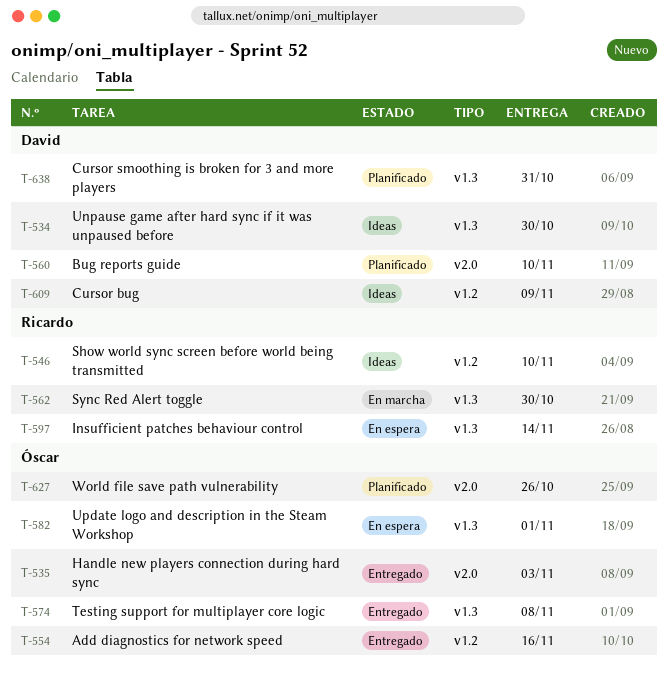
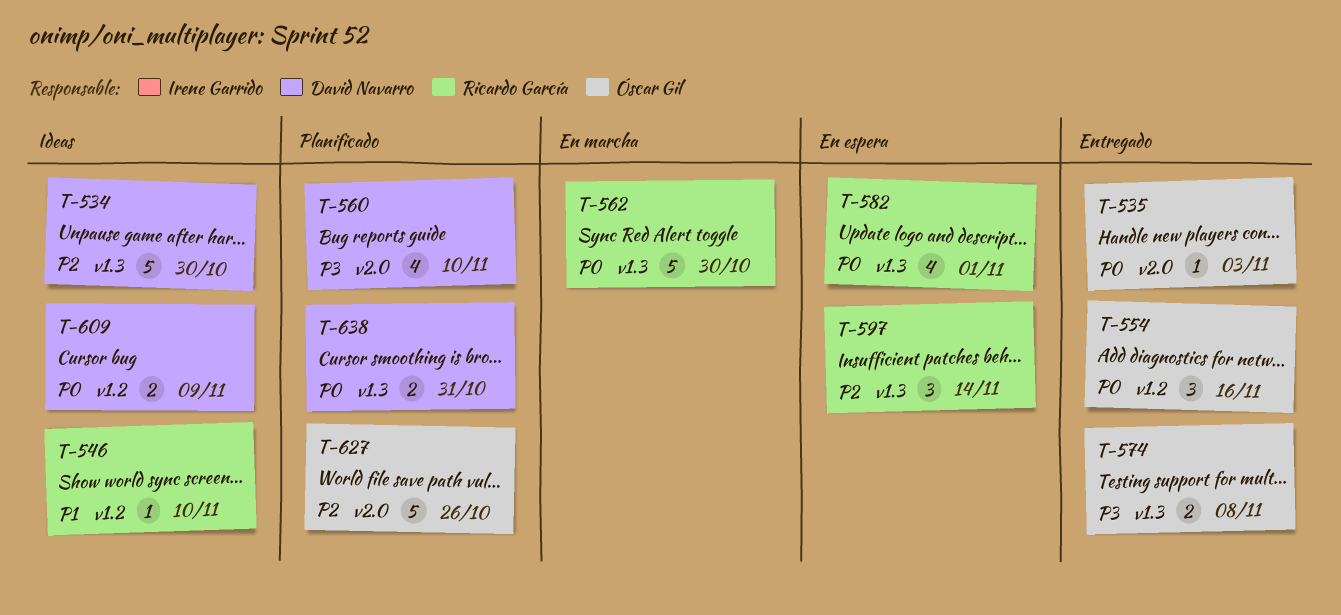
T-582, owner: Óscar Gil -> Ricardo García

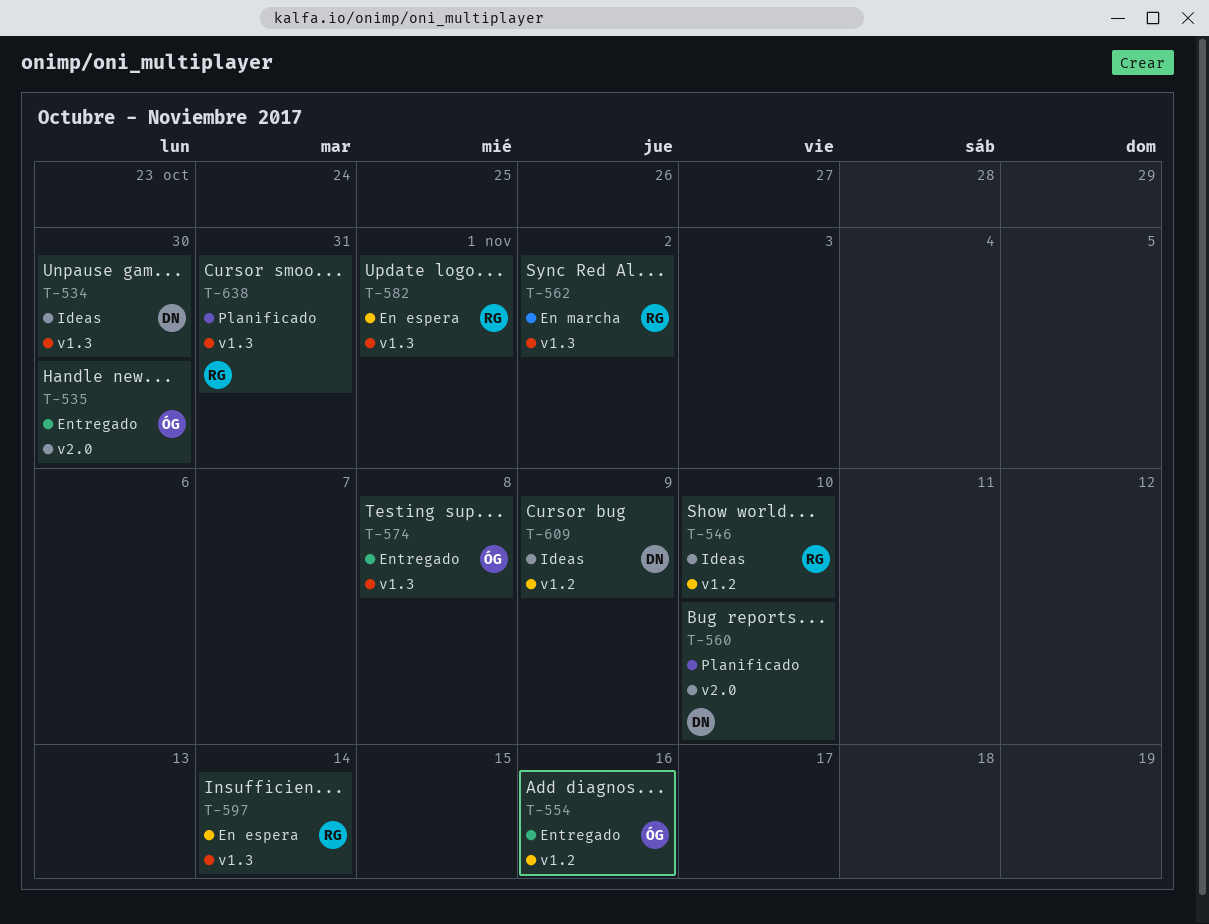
T-535, due: Nov 3 -> Oct 30
T-562, due: Oct 30 -> Nov 2
T-627: present -> none
T-638, owner: David Navarro -> Ricardo García

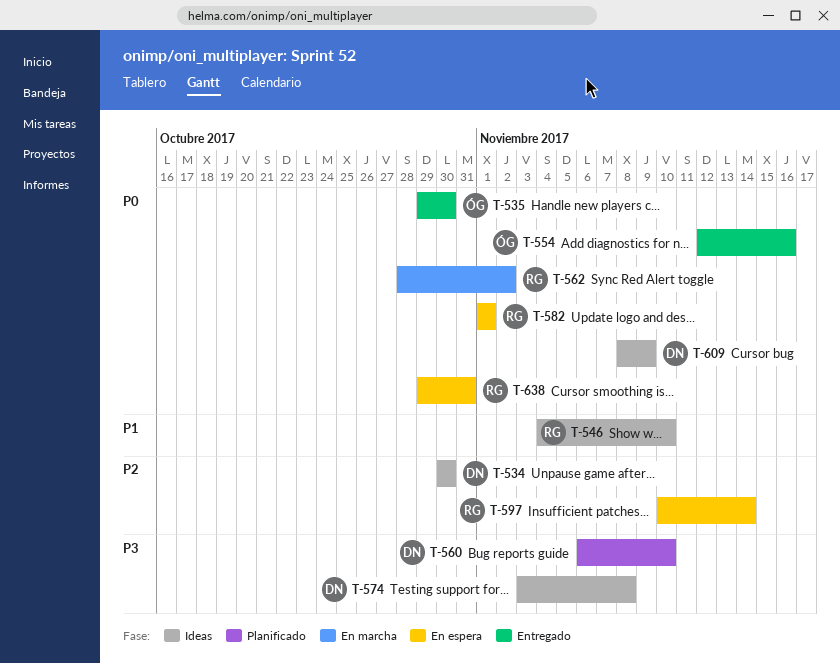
T-574, status: Entregado -> Ideas
T-574, owner: ÓG -> DN
T-638, status: Planificado -> En espera

